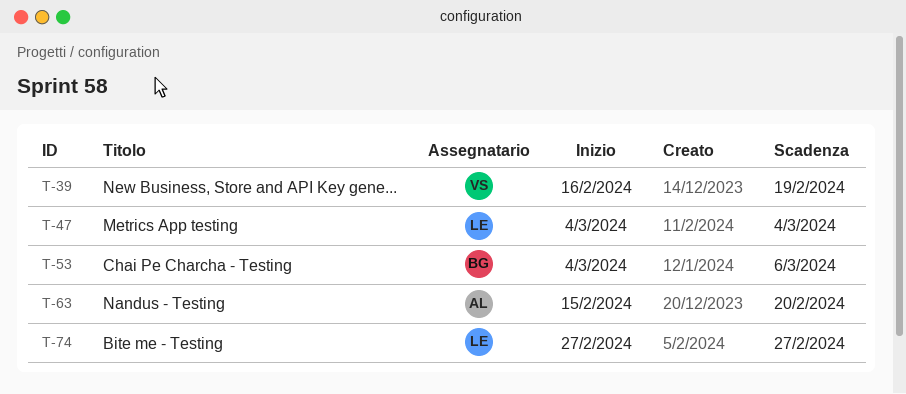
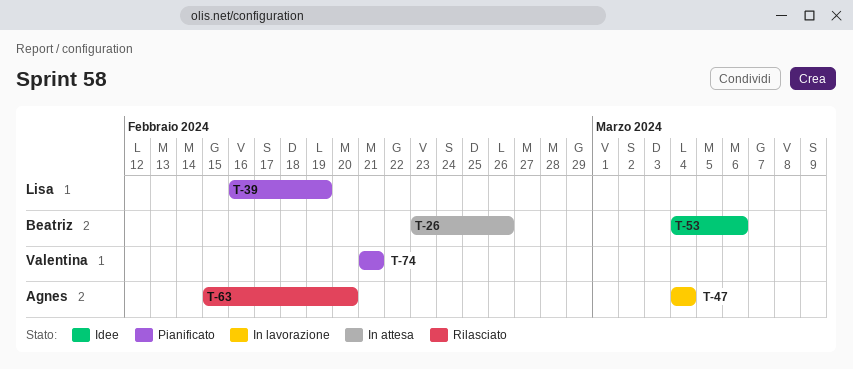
T-26: none -> present
T-39, owner: Valentina -> Lisa
T-47, owner: Lisa -> Agnes
T-74, owner: Lisa -> Valentina
T-74, start: Feb 27 -> Feb 21
T-74, due: Feb 27 -> Feb 21

